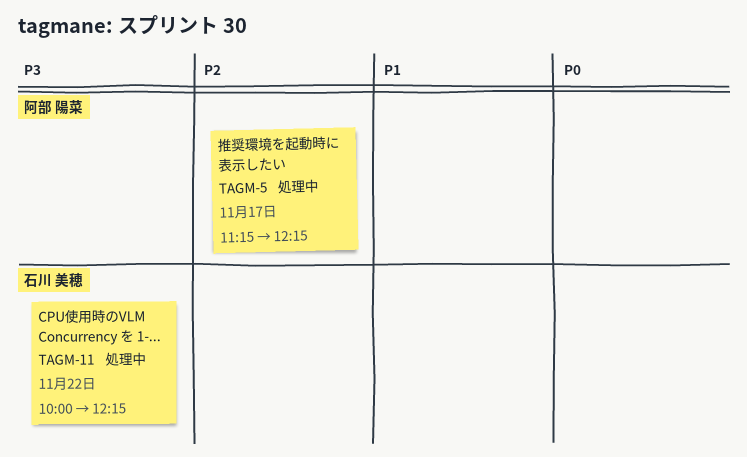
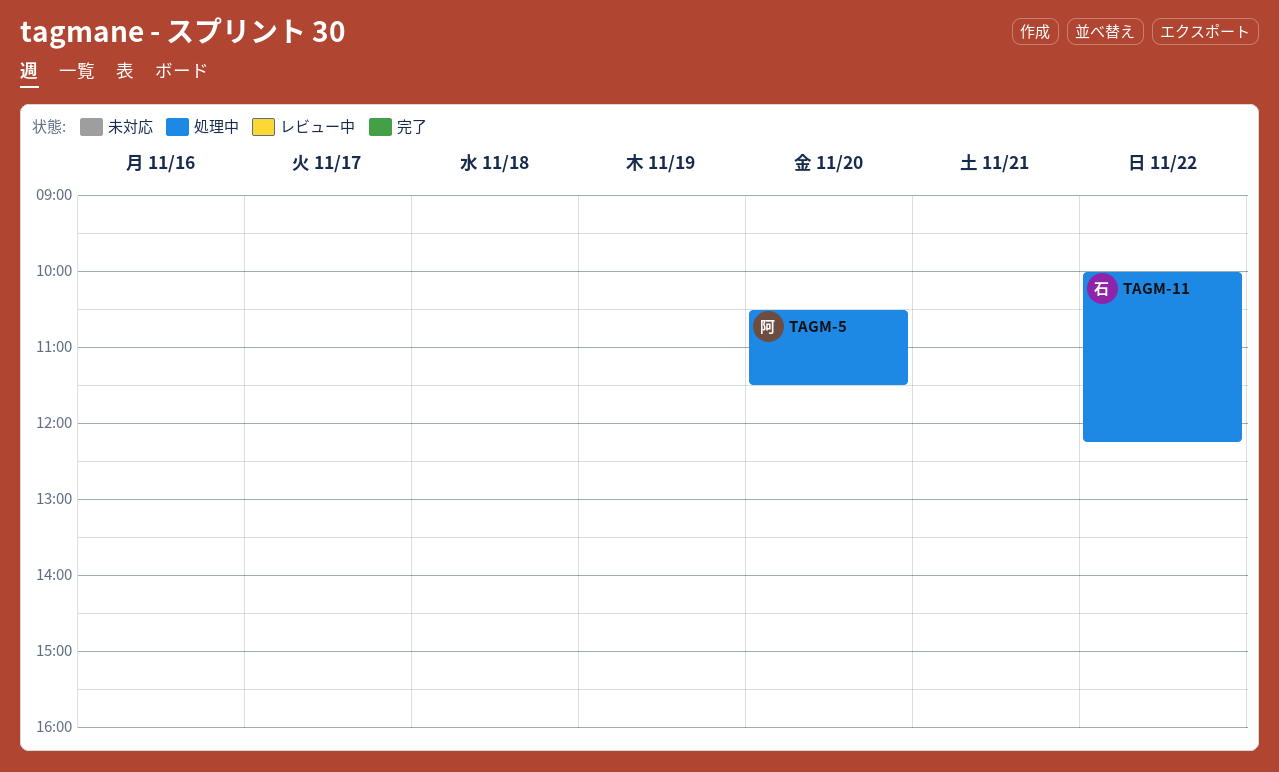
TAGM-5, day: Nov 17 -> Nov 20
TAGM-5, begins: 11:15 -> 10:30
TAGM-5, ends: 12:15 -> 11:30

